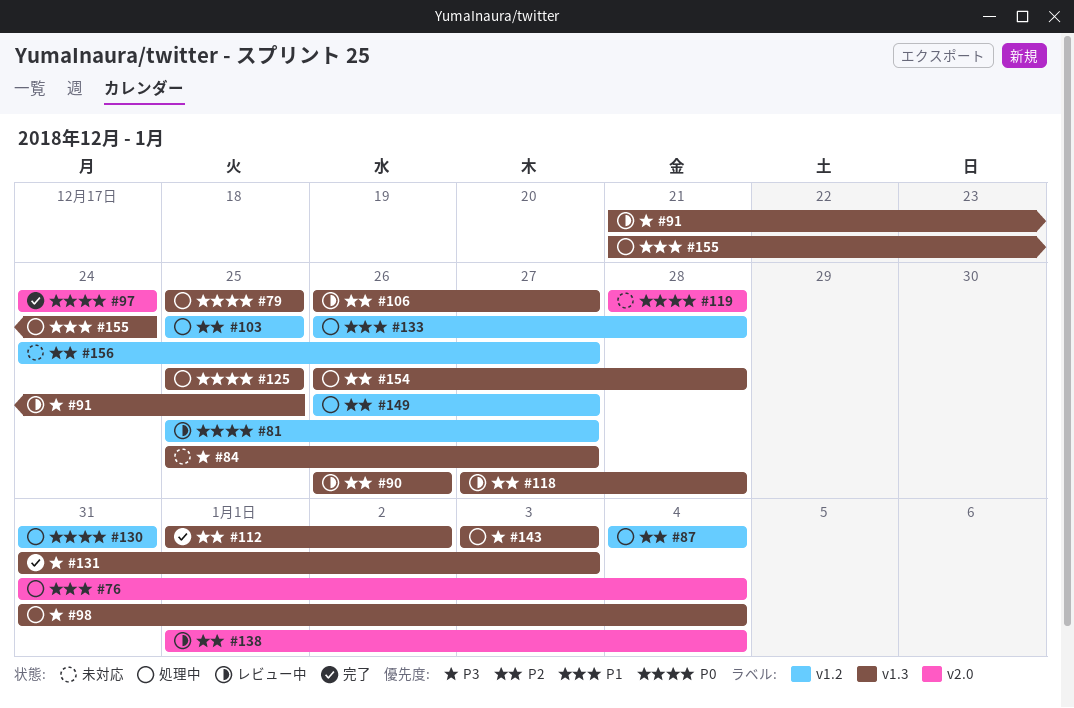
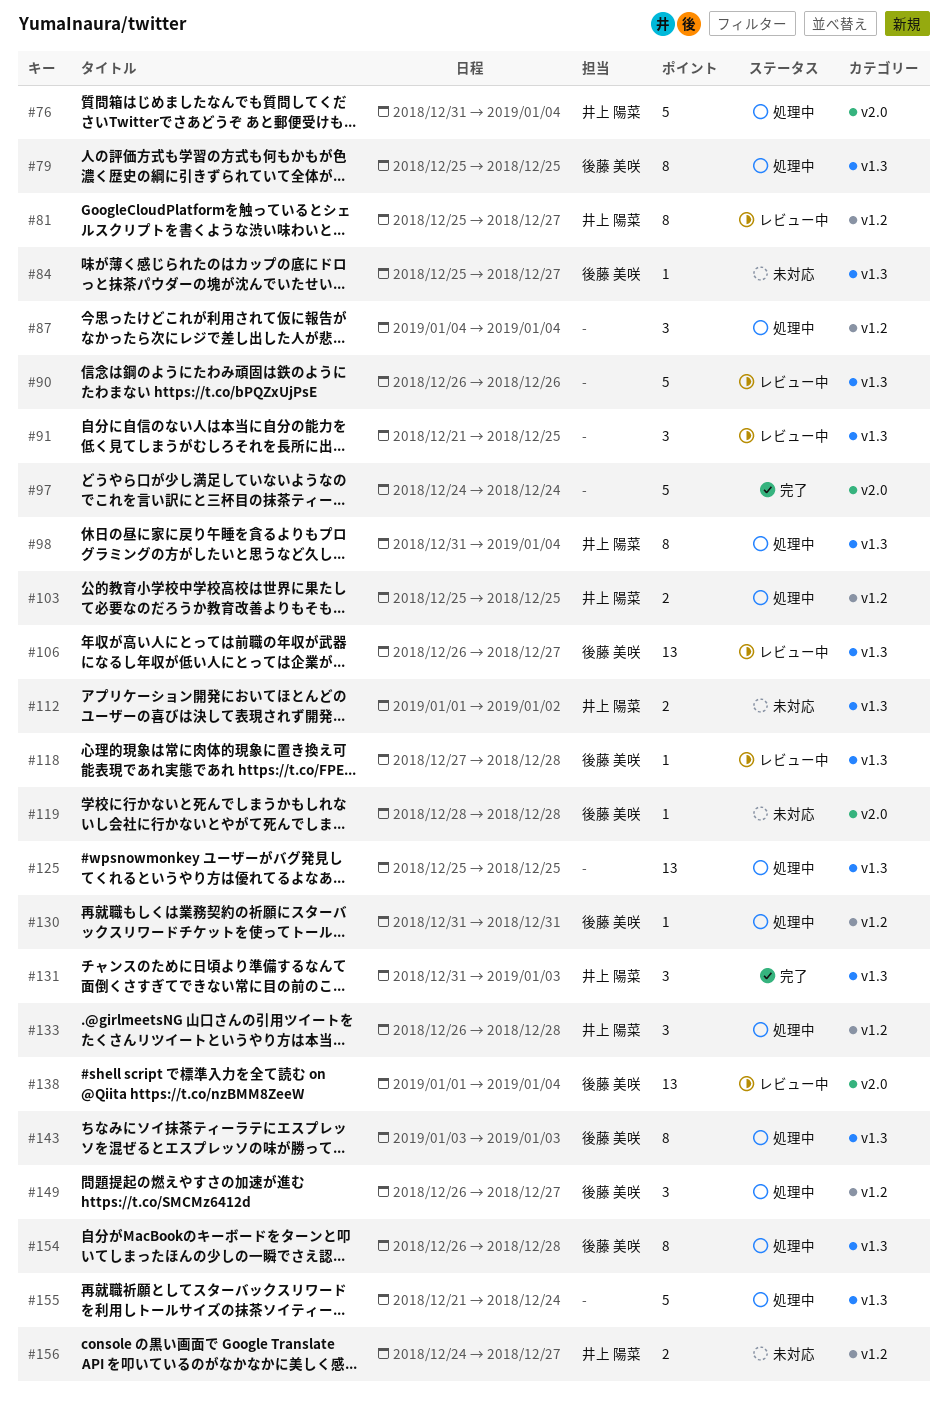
#112, status: 完了 -> 未対応

